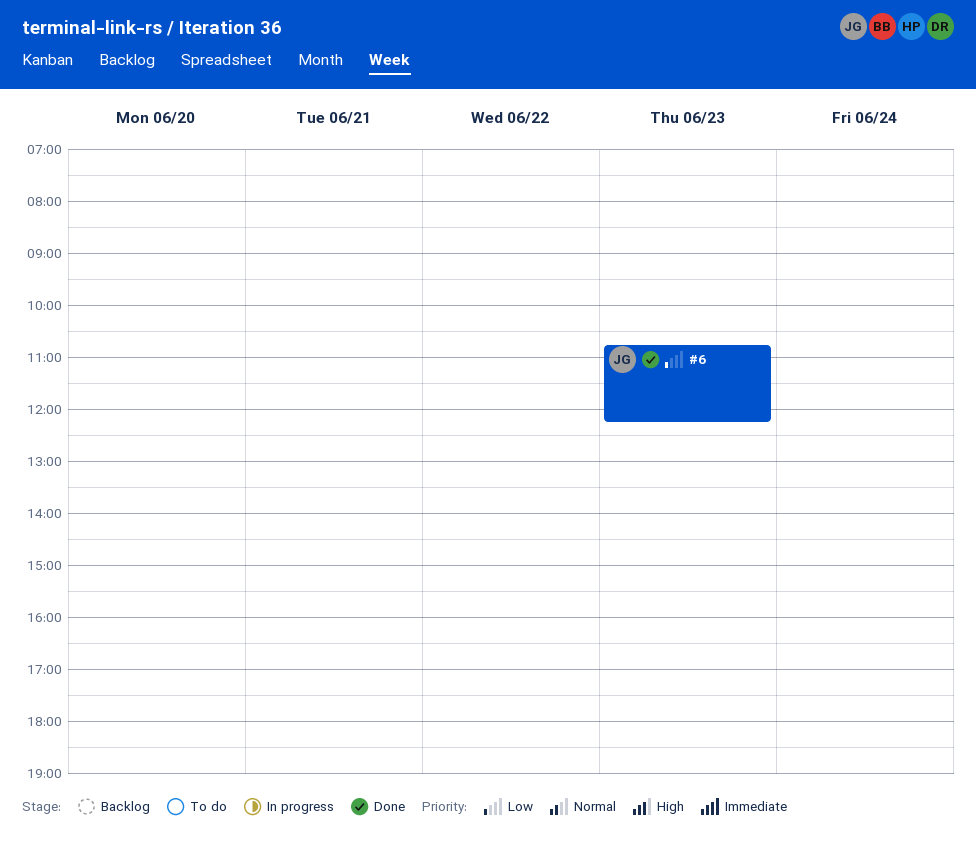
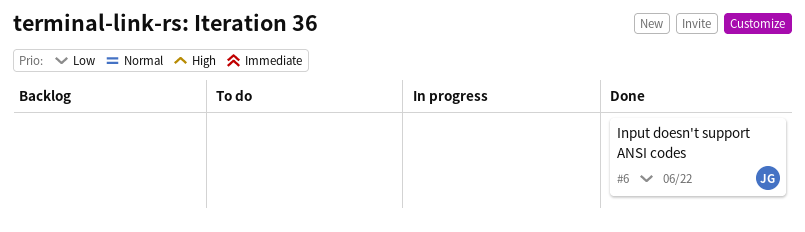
#6, day: Jun 23 -> Jun 22

